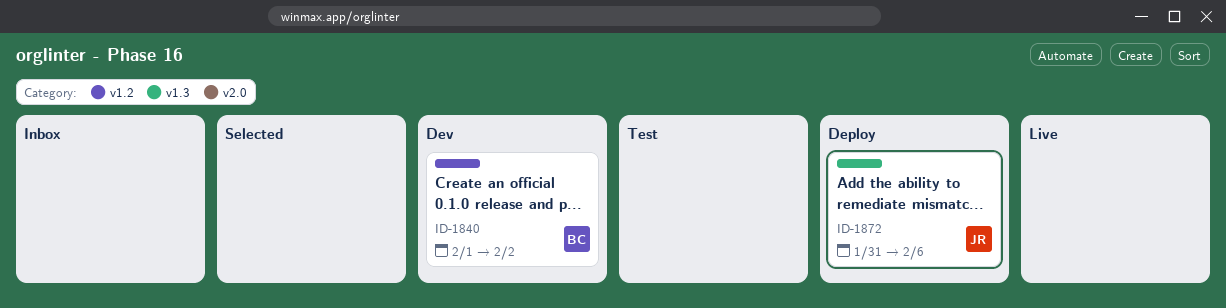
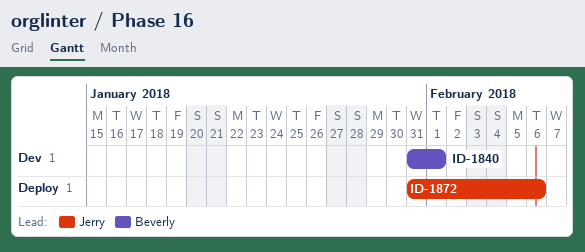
ID-1840, start: Feb 1 -> Jan 31
ID-1840, due: Feb 2 -> Feb 1

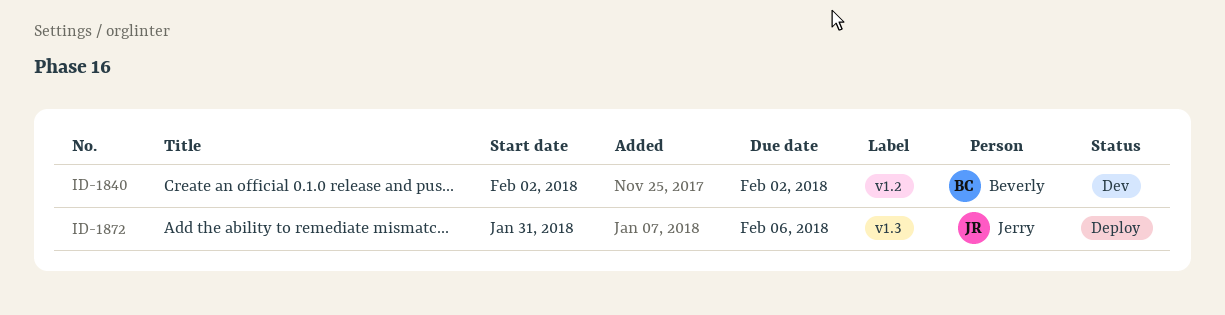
ID-1840, start: Jan 31 -> Feb 2
ID-1840, due: Feb 1 -> Feb 2

